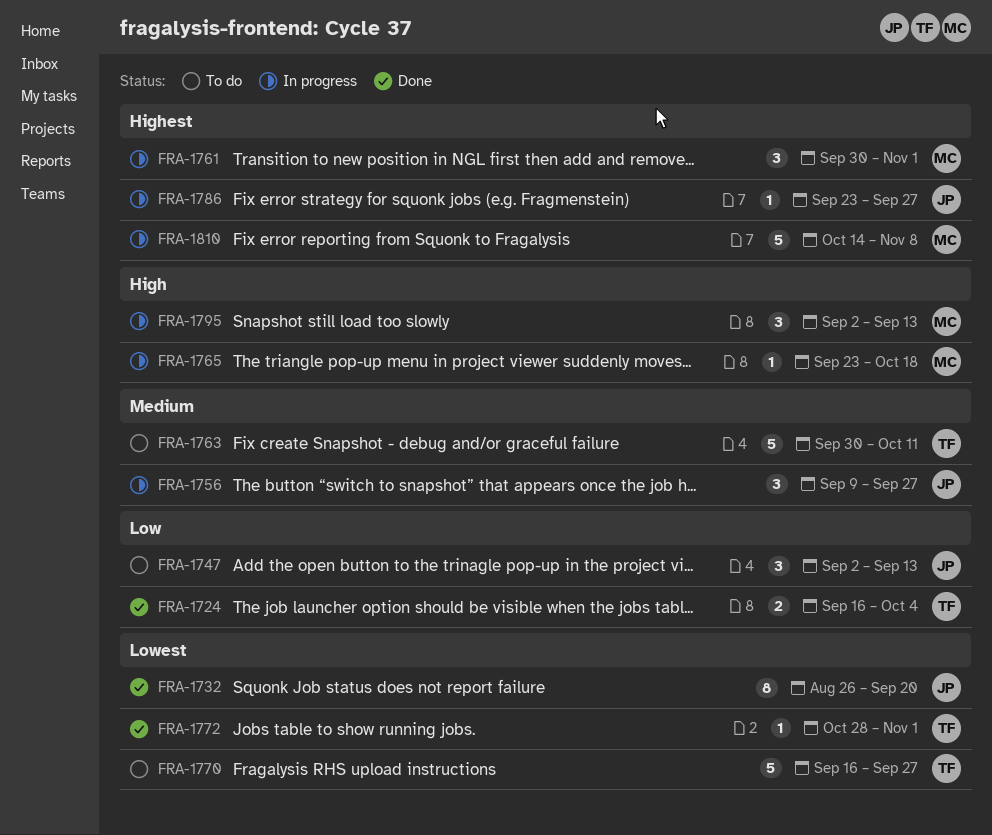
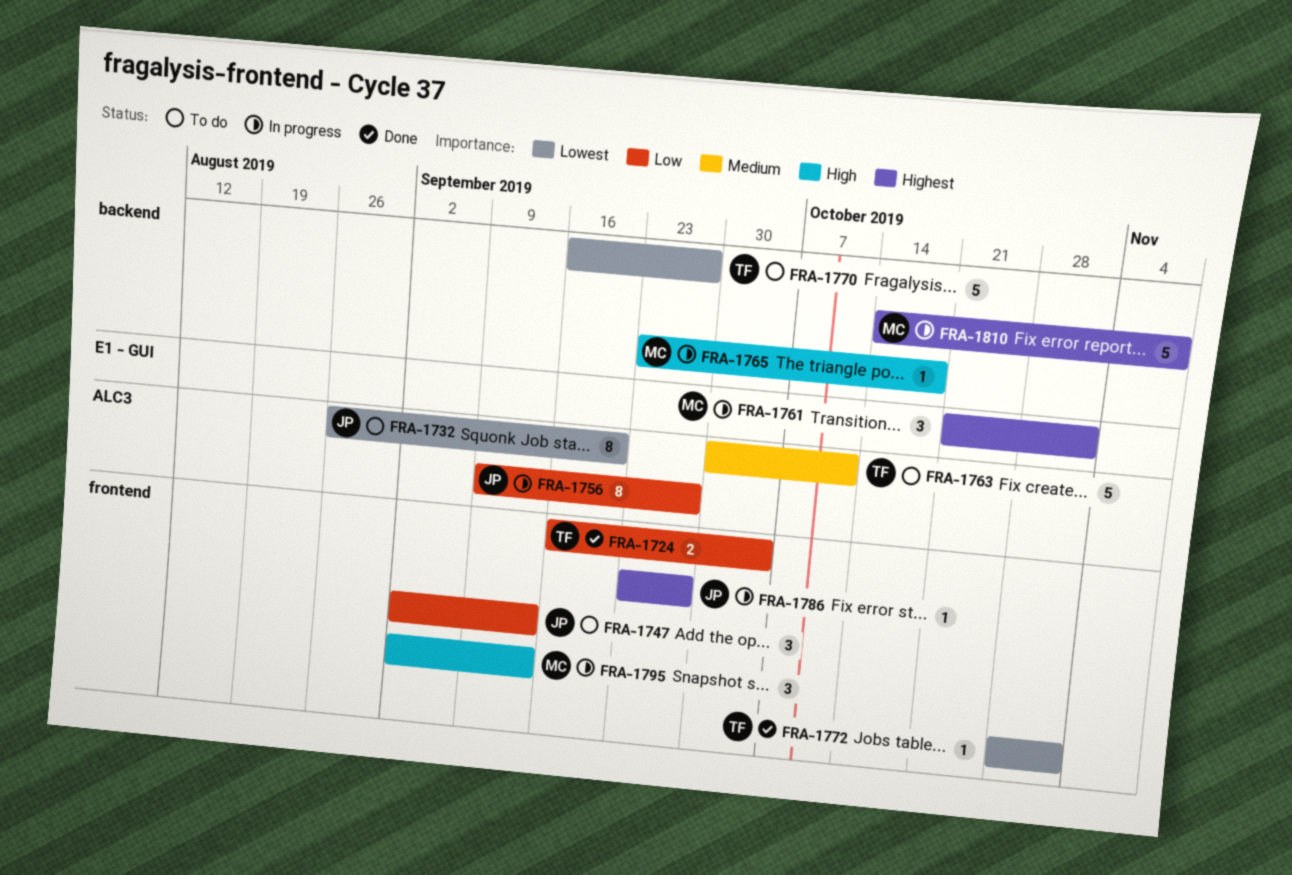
FRA-1732, status: Done -> To do
FRA-1756, priority: Medium -> Low
FRA-1756, estimate: 3 -> 8
FRA-1761, start: Sep 30 -> Oct 21

